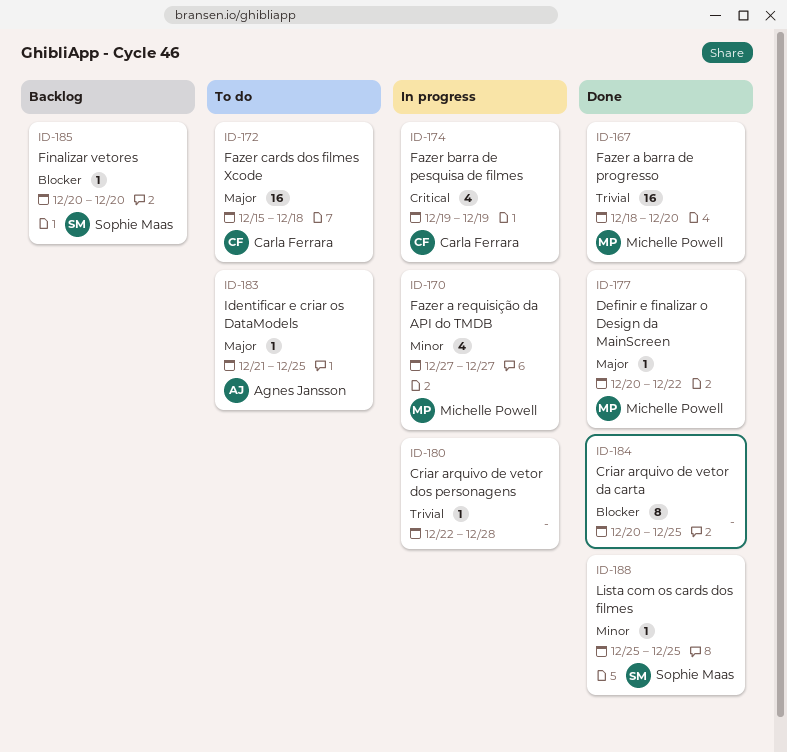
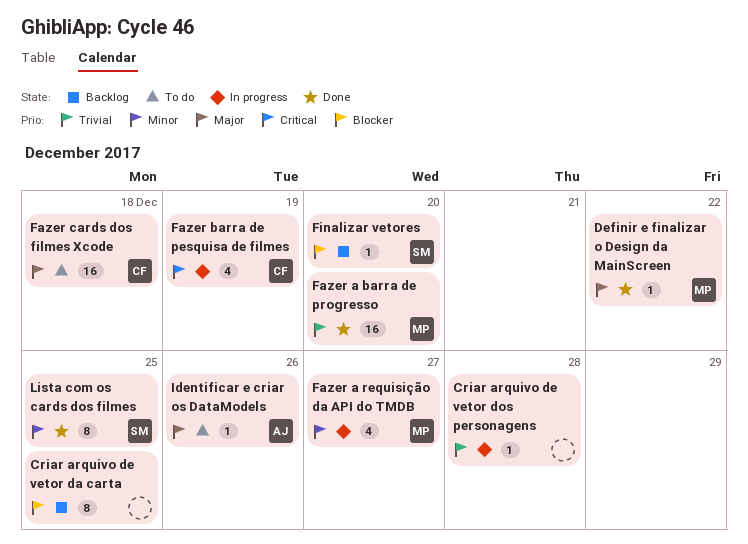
Criar arquivo de vetor da carta, status: Done -> Backlog
Identificar e criar os DataModels, due: Dec 25 -> Dec 26
Lista com os cards dos filmes, estimate: 1 -> 8

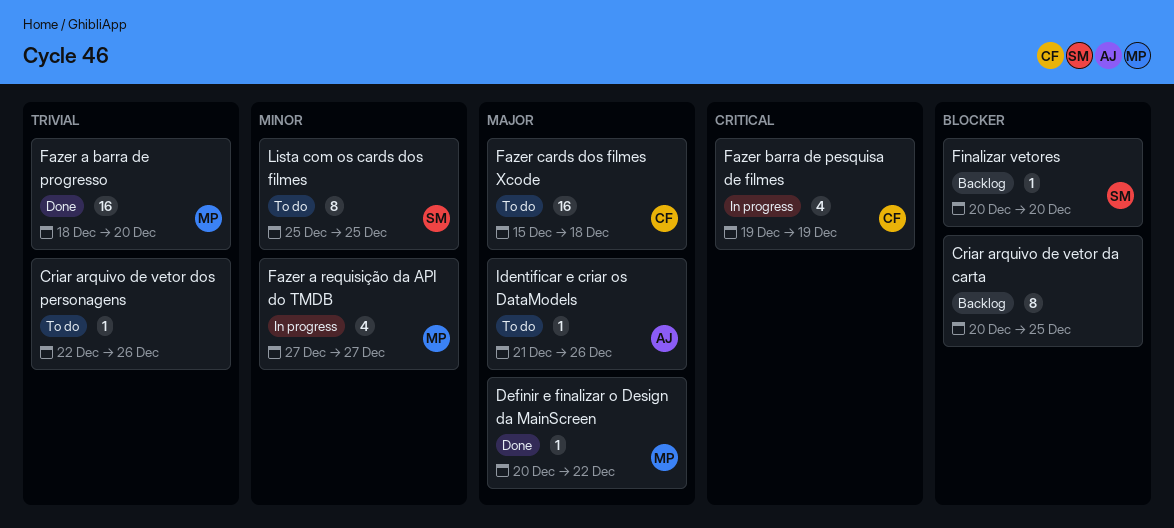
Criar arquivo de vetor dos personagens, status: In progress -> To do
Criar arquivo de vetor dos personagens, due: Dec 28 -> Dec 26
Lista com os cards dos filmes, status: Done -> To do

